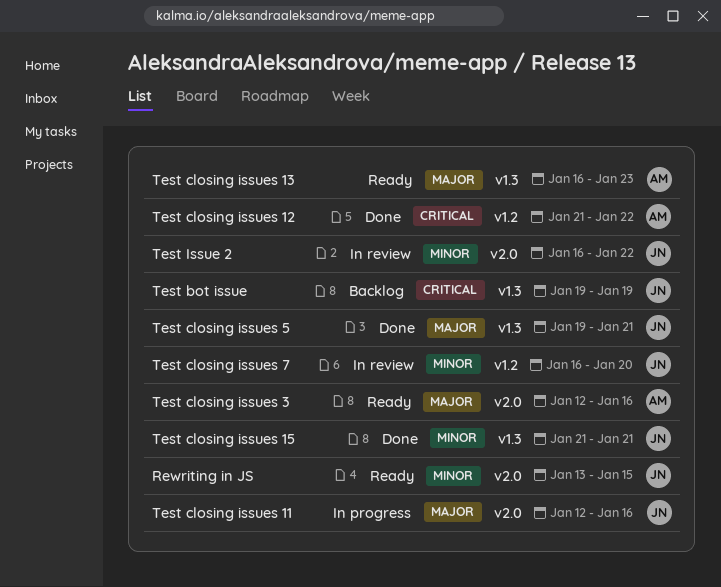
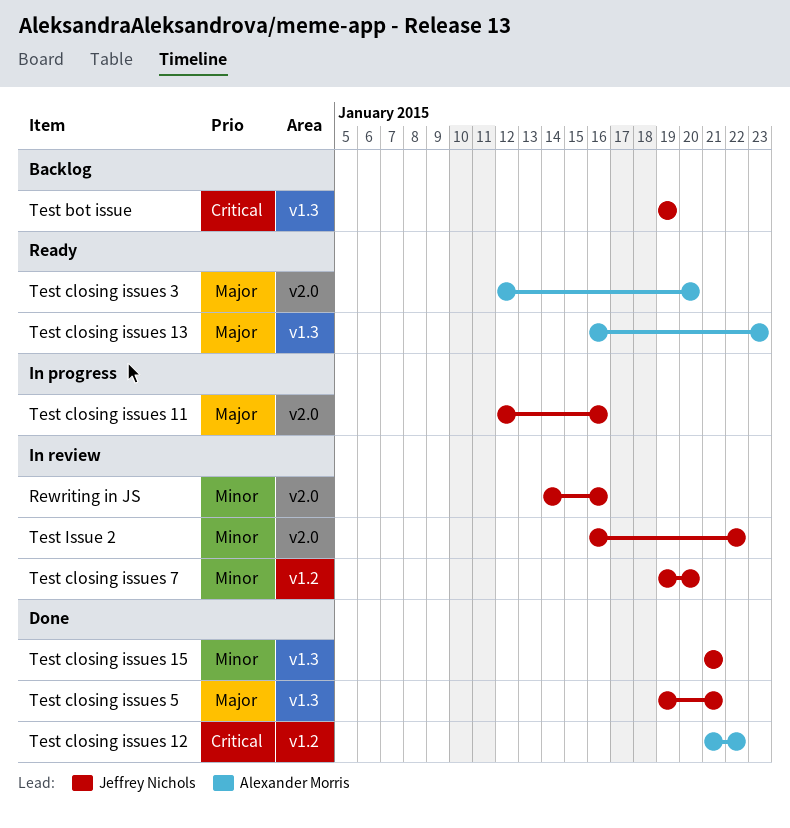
Rewriting in JS, status: Ready -> In review
Rewriting in JS, start: Jan 13 -> Jan 14
Rewriting in JS, due: Jan 15 -> Jan 16
Test closing issues 3, due: Jan 16 -> Jan 20
Test closing issues 7, start: Jan 16 -> Jan 19

